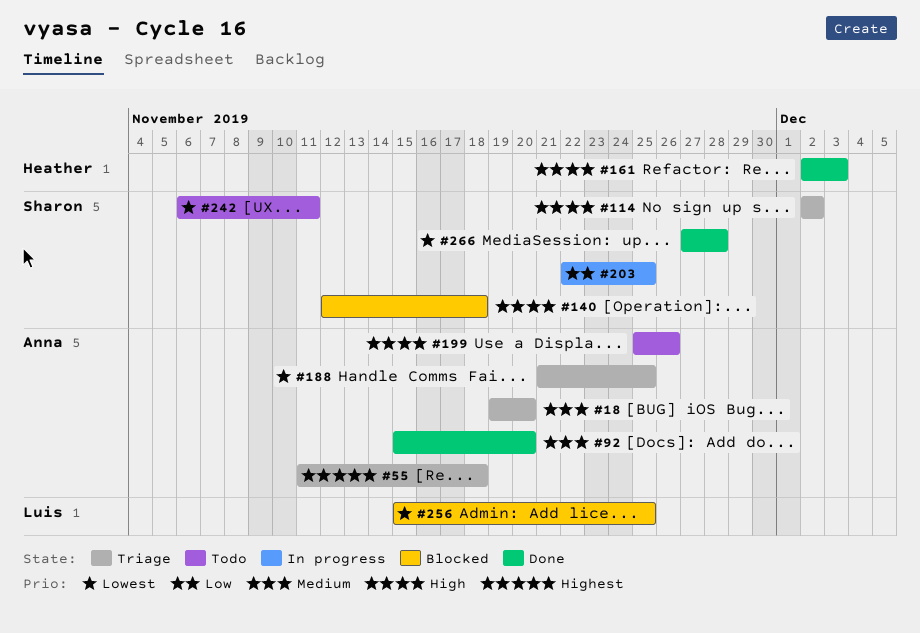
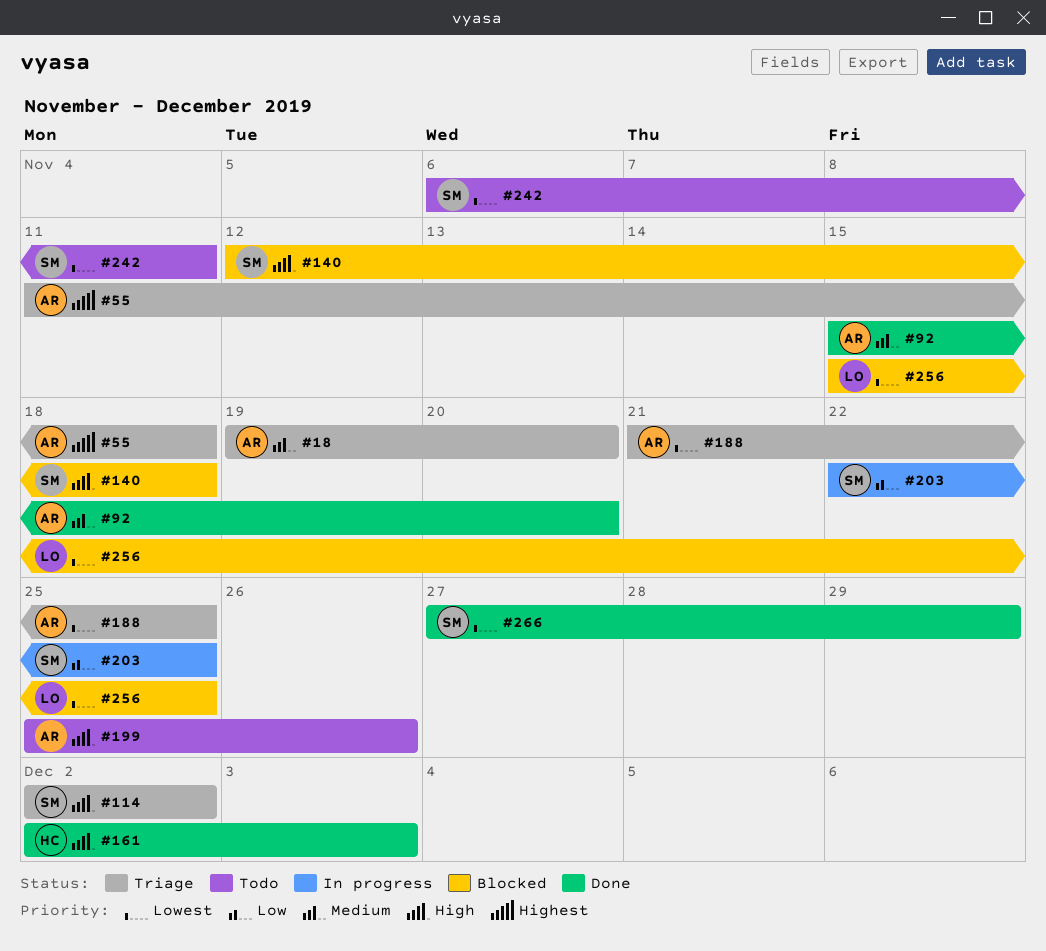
#266, due: Nov 28 -> Nov 29

